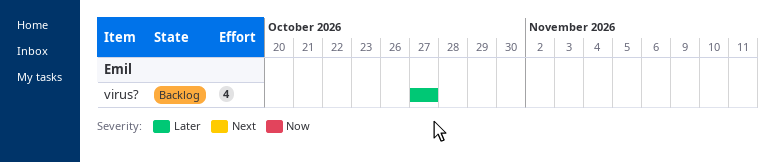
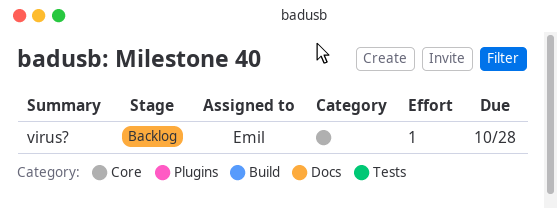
virus?, estimate: 4 -> 1
virus?, due: Oct 27 -> Oct 28

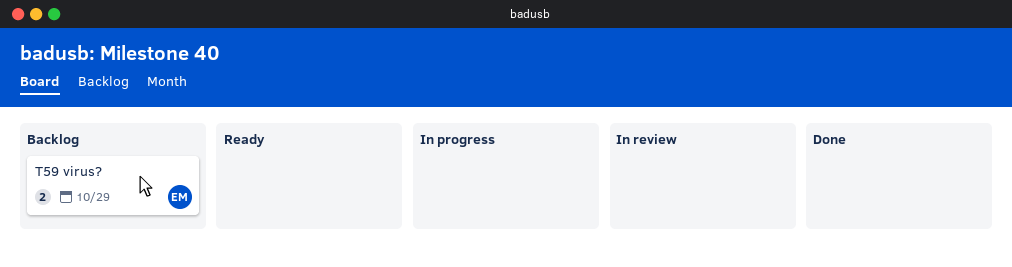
virus?, estimate: 1 -> 2
virus?, due: Oct 28 -> Oct 29

